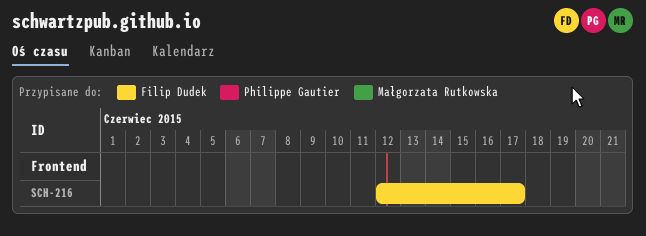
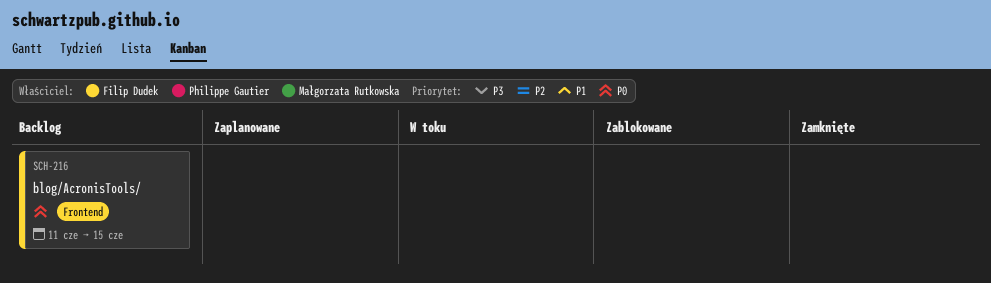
SCH-216, start: Jun 12 -> Jun 11
SCH-216, due: Jun 17 -> Jun 15

